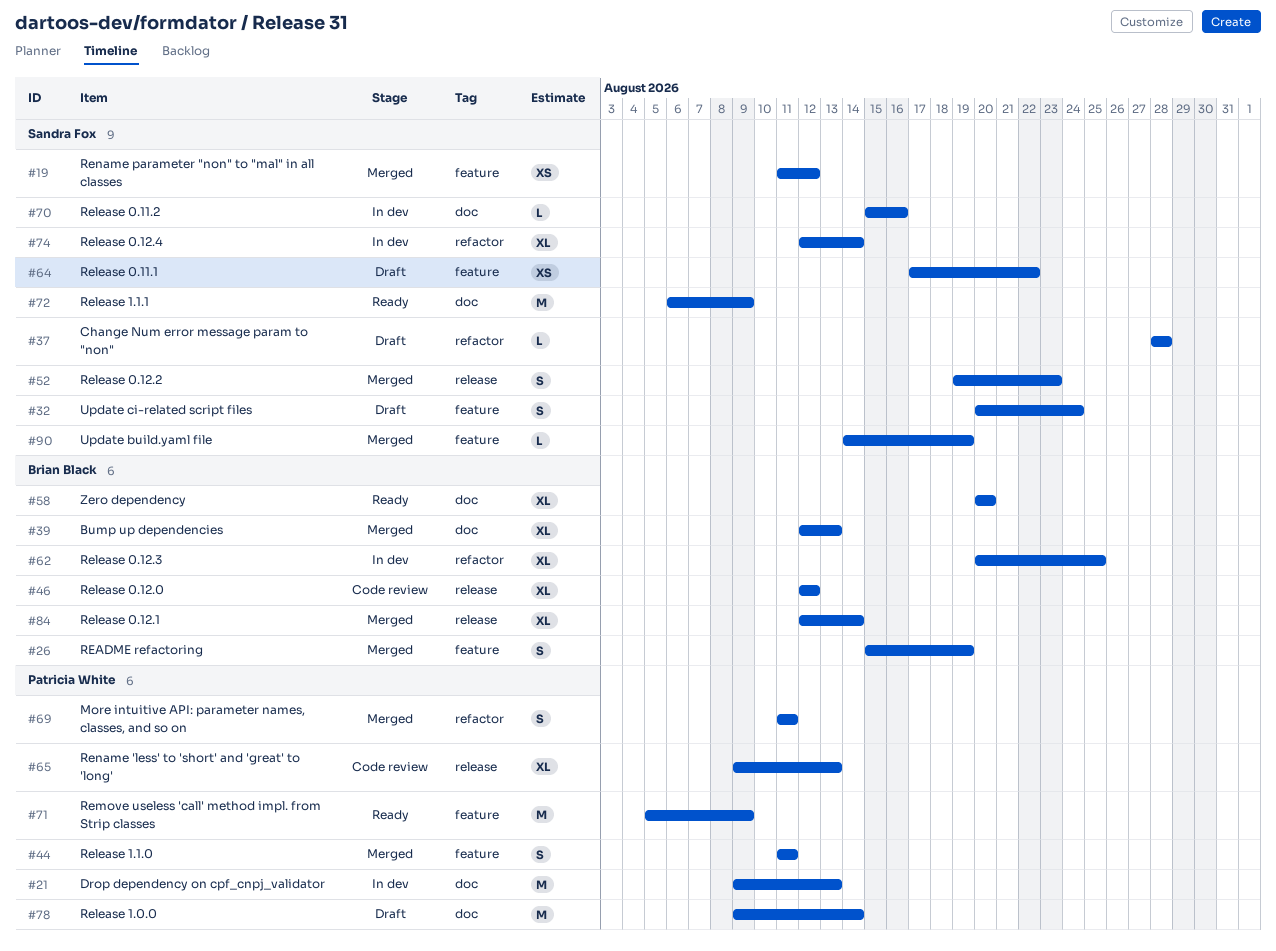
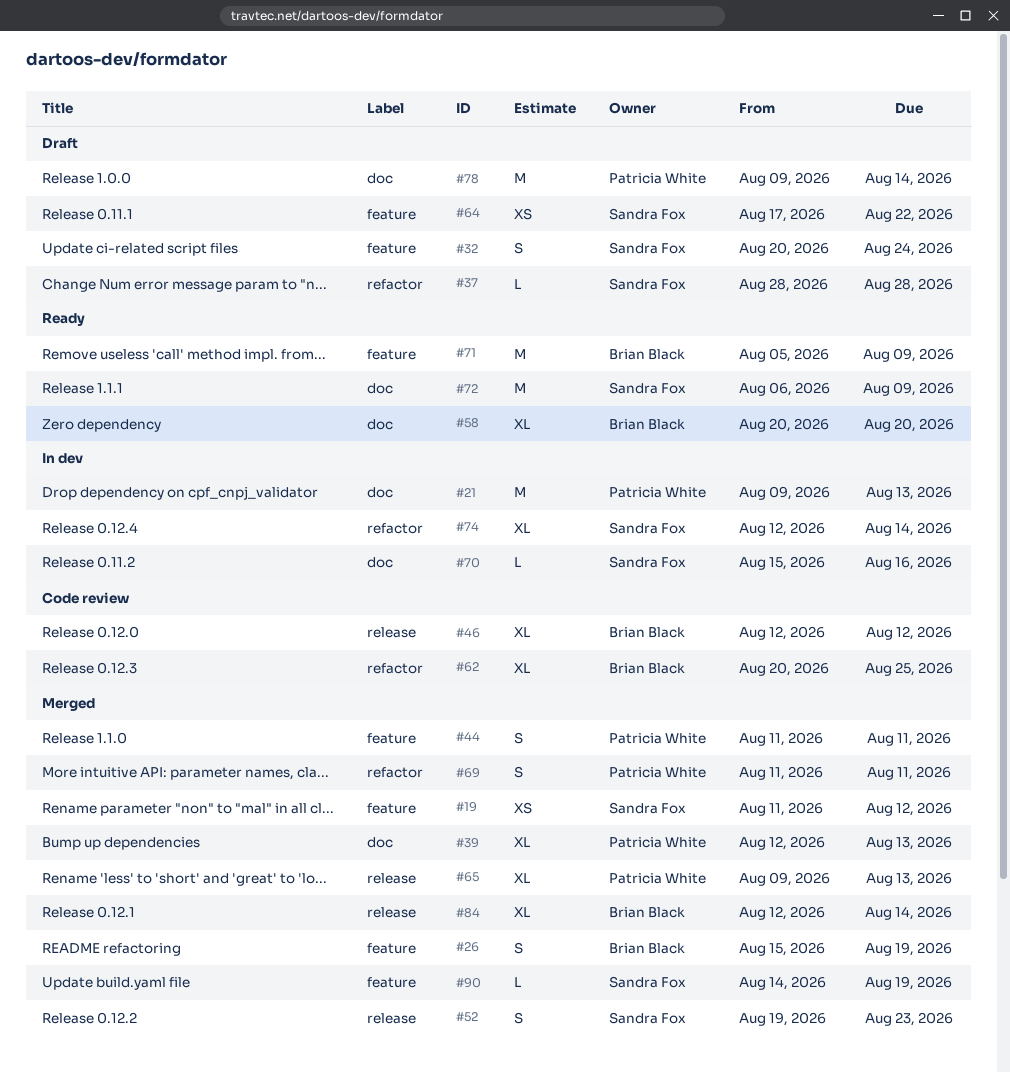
#39, owner: Brian Black -> Patricia White
#62, status: In dev -> Code review
#65, status: Code review -> Merged
#71, owner: Patricia White -> Brian Black

